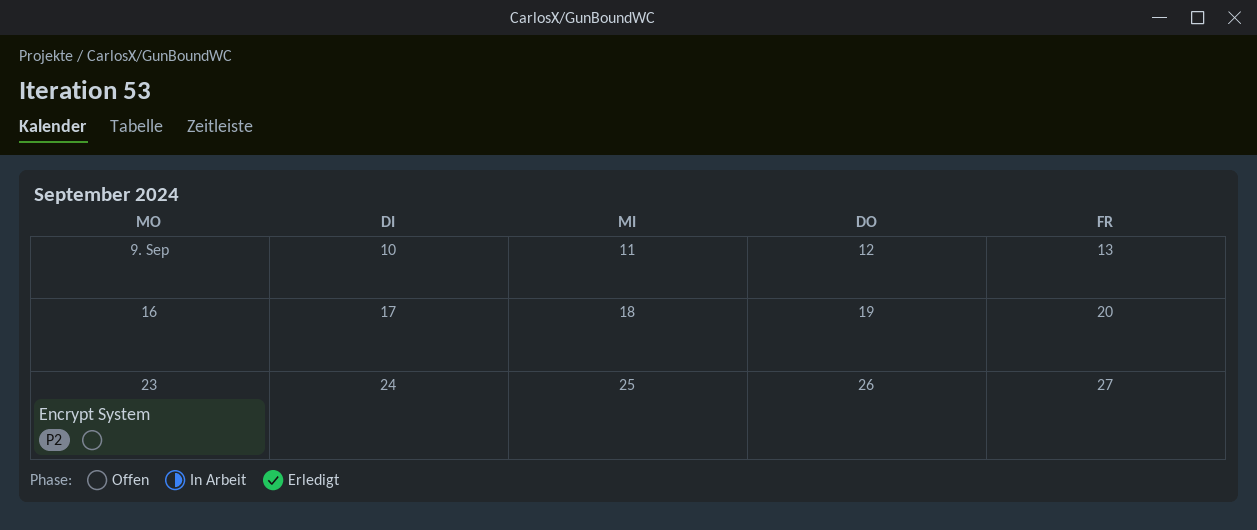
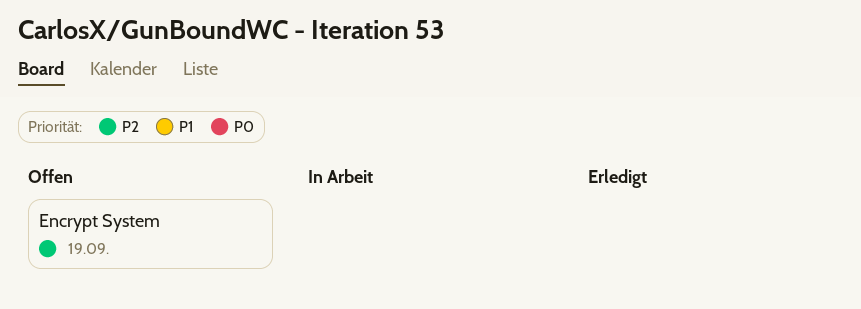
Encrypt System, due: Sep 23 -> Sep 19

